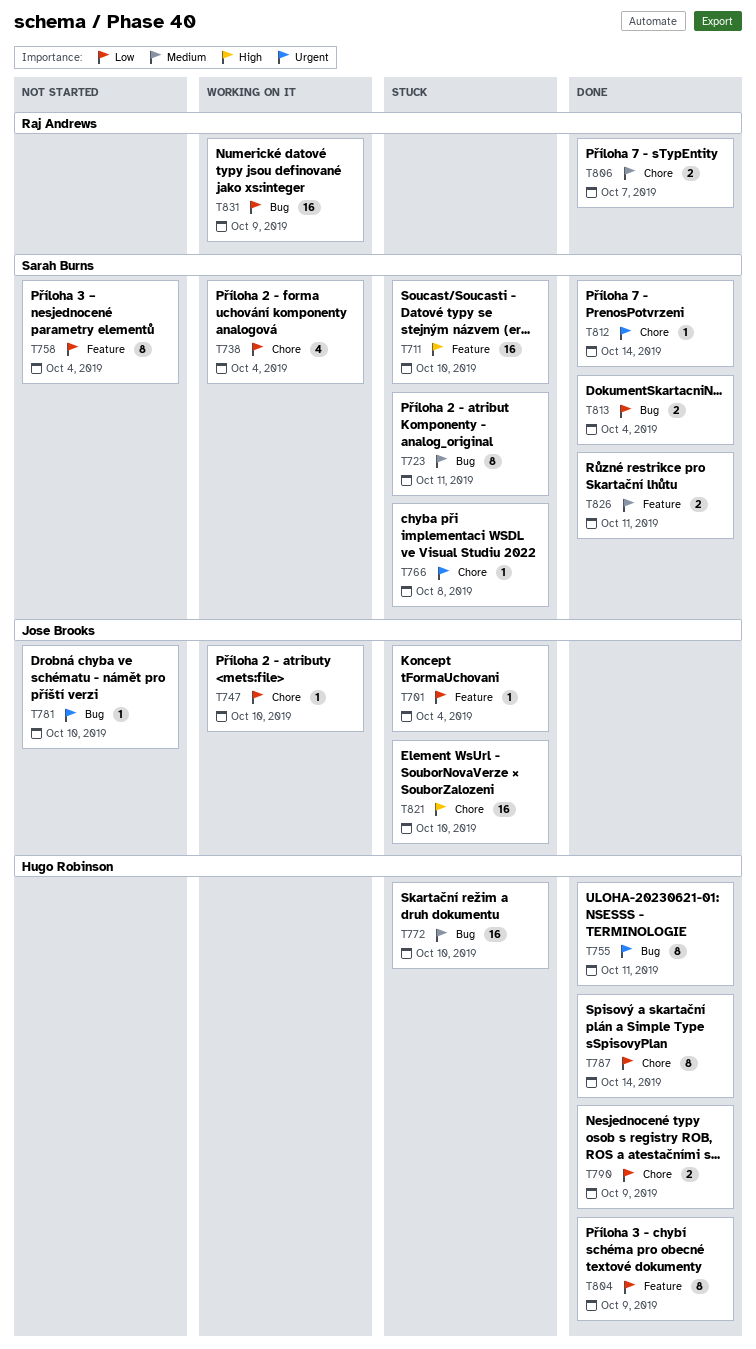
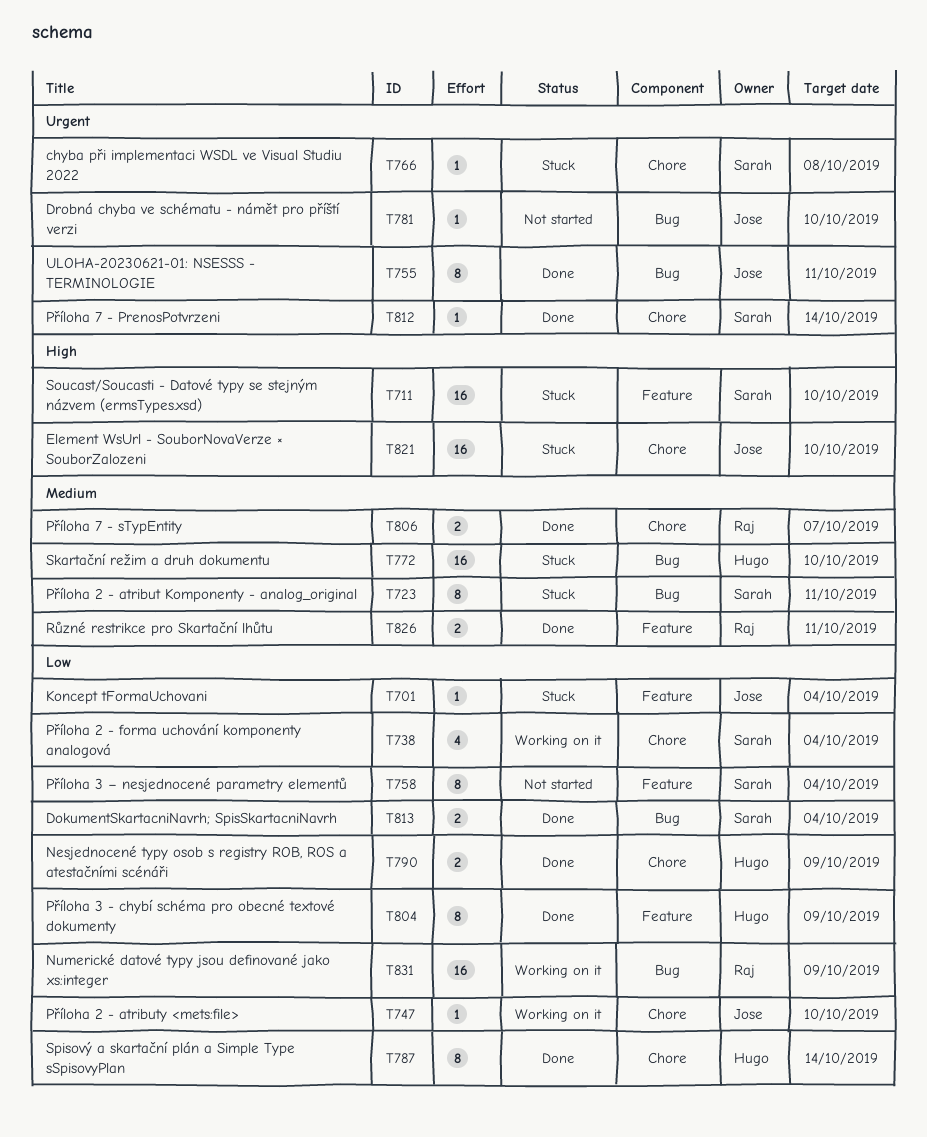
T755, owner: Hugo Robinson -> Jose Brooks
T826, owner: Sarah Burns -> Raj Andrews

